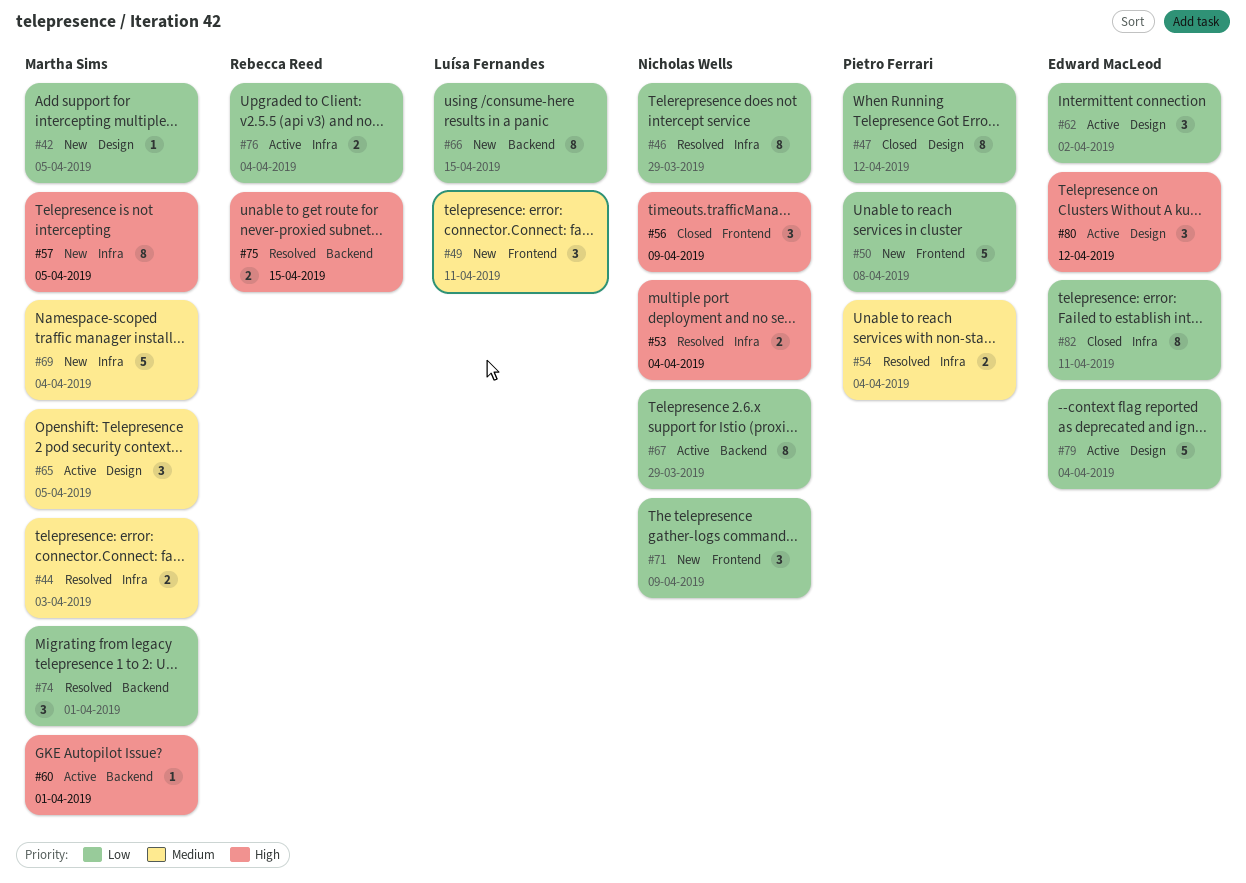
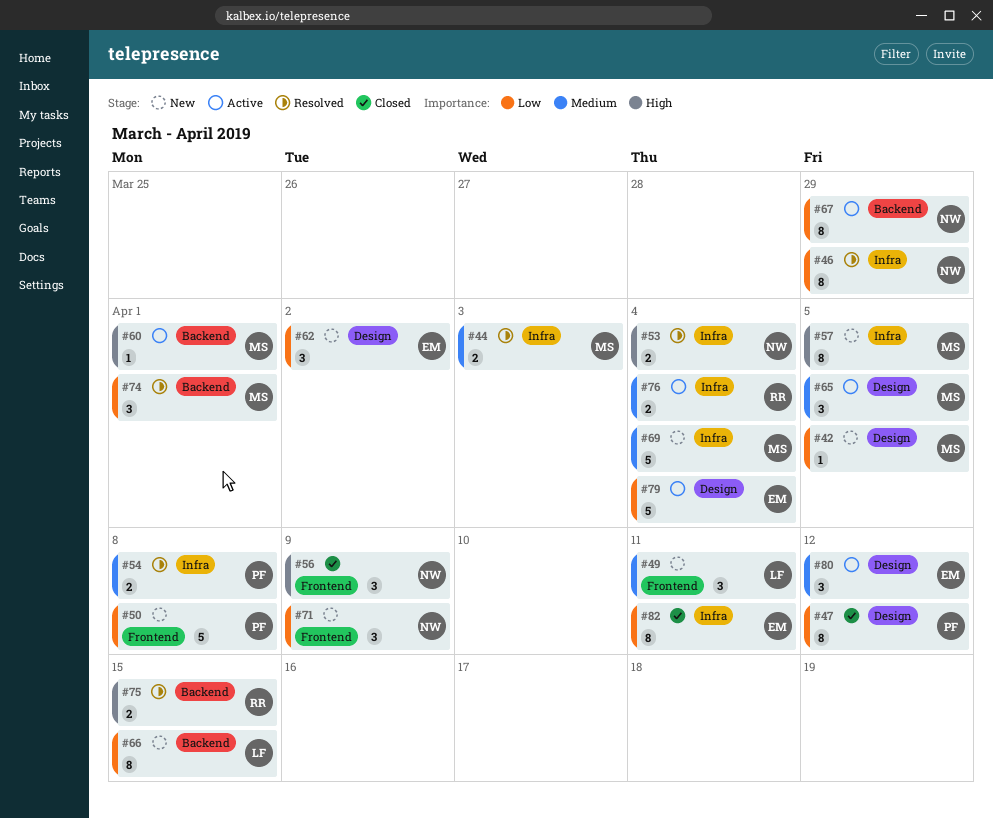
#54, due: Apr 4 -> Apr 8
#62, status: Active -> New
#76, priority: Low -> Medium
#80, priority: High -> Medium

